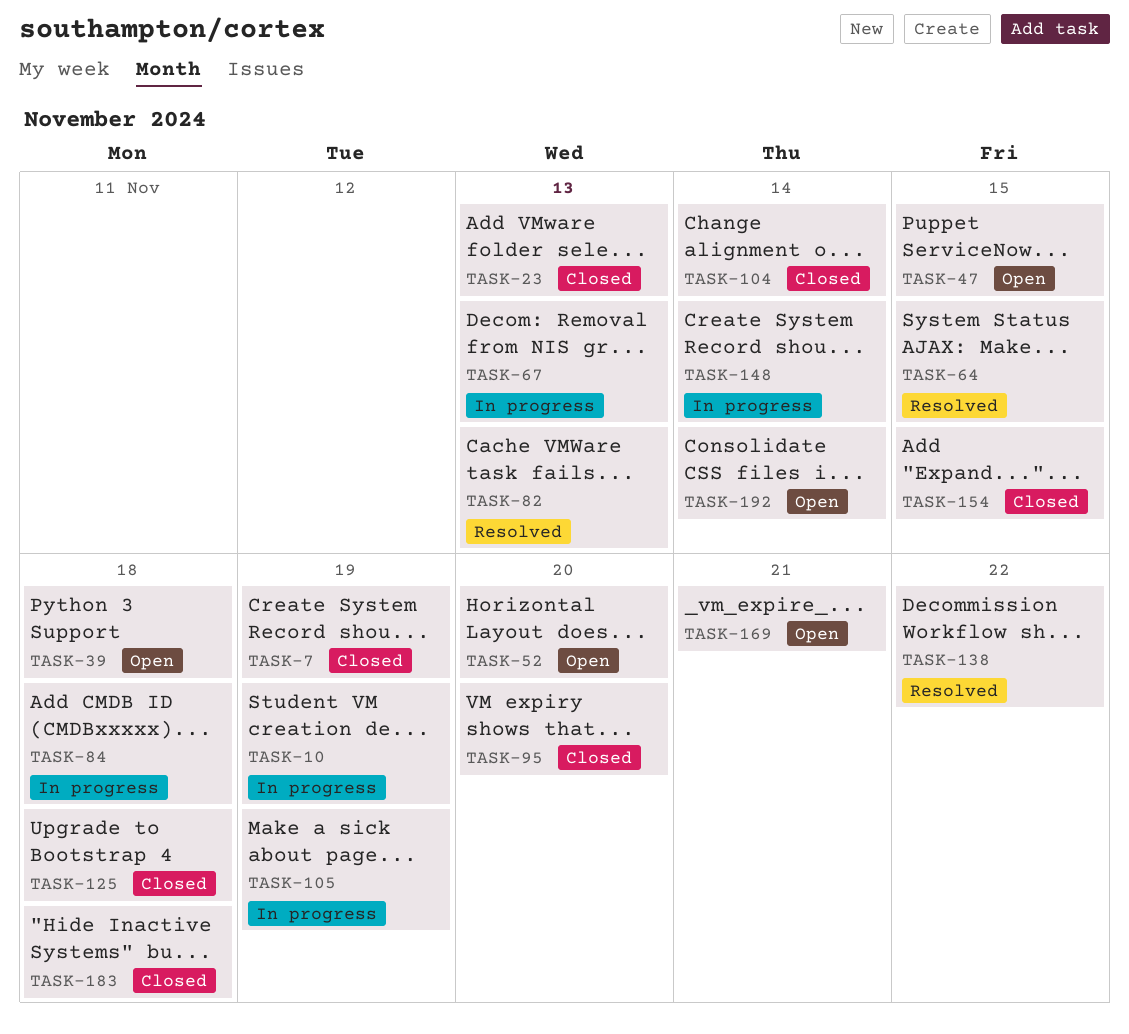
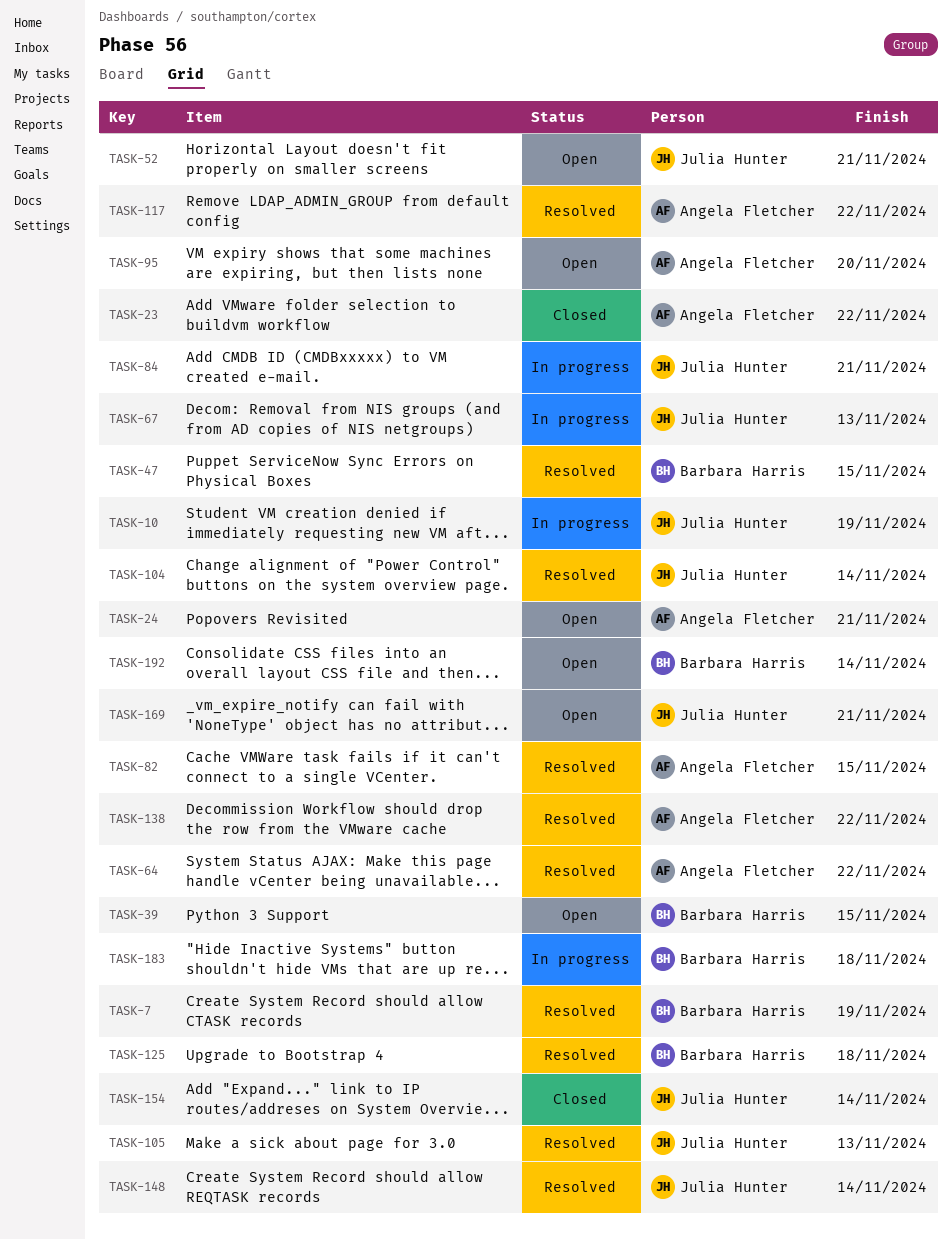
TASK-7, status: Closed -> Resolved
TASK-23, due: Nov 13 -> Nov 22
TASK-24: none -> present
TASK-39, due: Nov 18 -> Nov 15
TASK-47, status: Open -> Resolved
TASK-52, due: Nov 20 -> Nov 21
TASK-64, due: Nov 15 -> Nov 22
TASK-82, due: Nov 13 -> Nov 15
TASK-84, due: Nov 18 -> Nov 21
TASK-95, status: Closed -> Open
TASK-104, status: Closed -> Resolved
TASK-105, status: In progress -> Resolved
TASK-105, due: Nov 19 -> Nov 13
TASK-117: none -> present
TASK-125, status: Closed -> Resolved
TASK-148, status: In progress -> Resolved
TASK-154, due: Nov 15 -> Nov 14
TASK-183, status: Closed -> In progress

